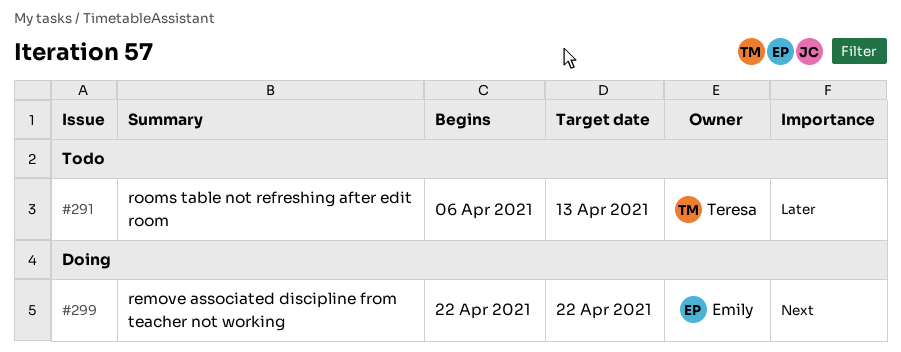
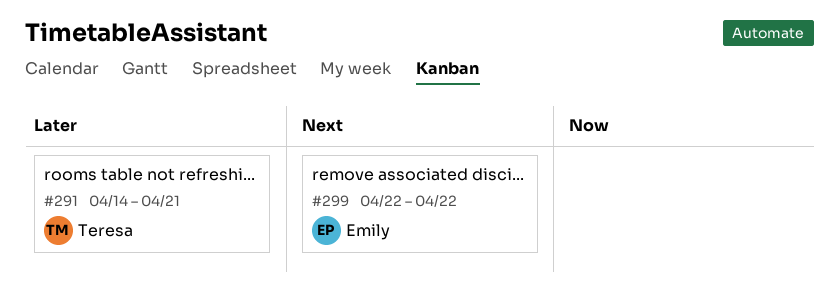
#291, start: Apr 6 -> Apr 14
#291, due: Apr 13 -> Apr 21

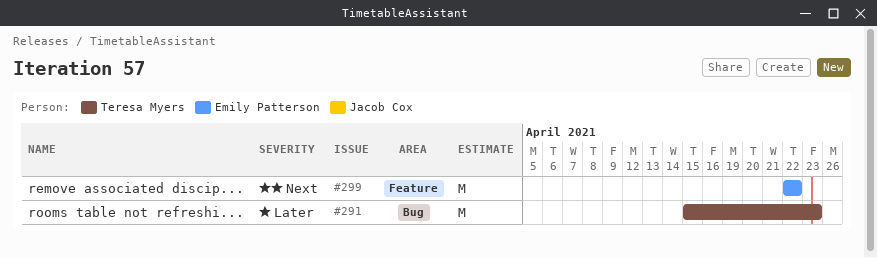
#291, start: Apr 14 -> Apr 15
#291, due: Apr 21 -> Apr 23

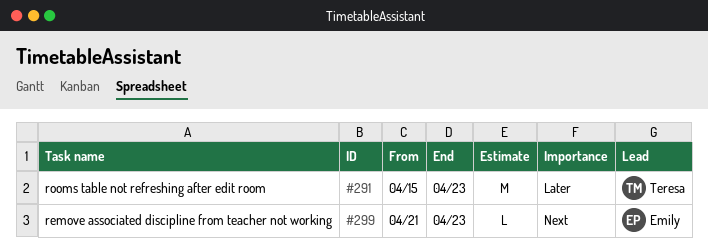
#299, estimate: M -> L
#299, start: Apr 22 -> Apr 21
#299, due: Apr 22 -> Apr 23

